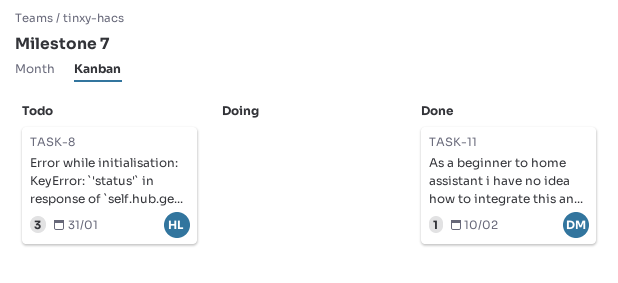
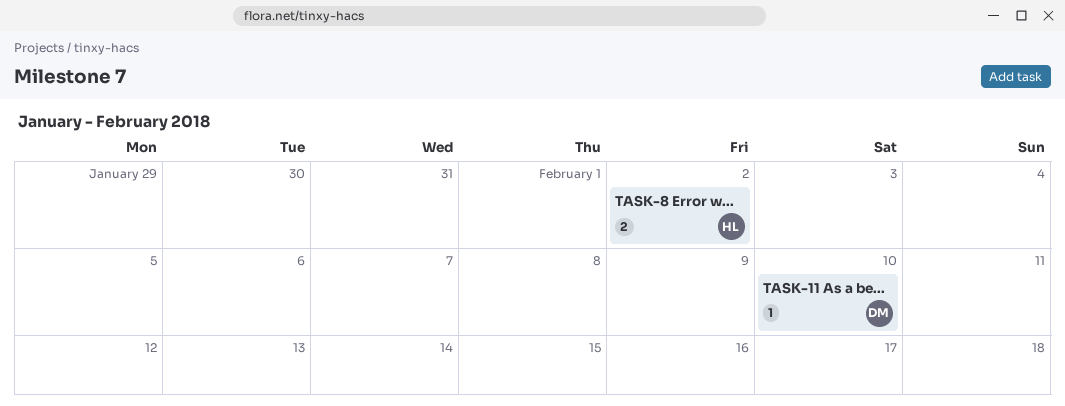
TASK-8, estimate: 3 -> 2
TASK-8, due: Jan 31 -> Feb 2

